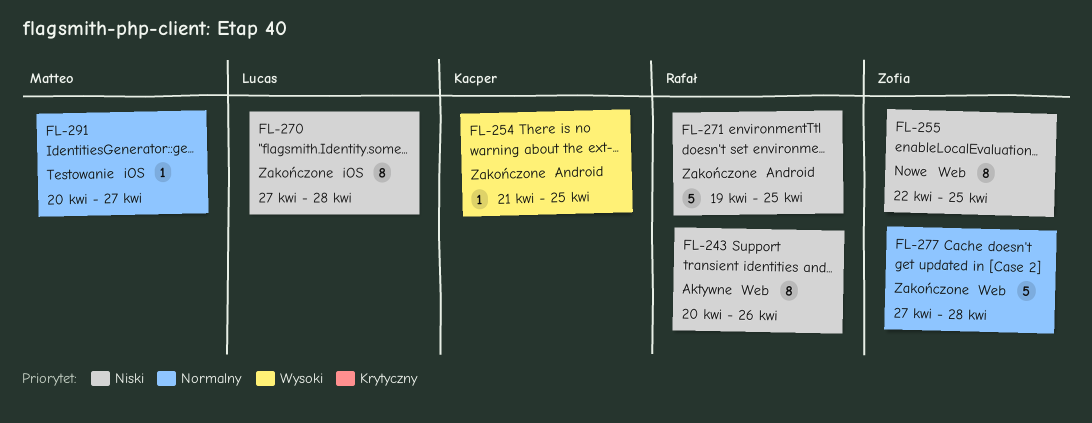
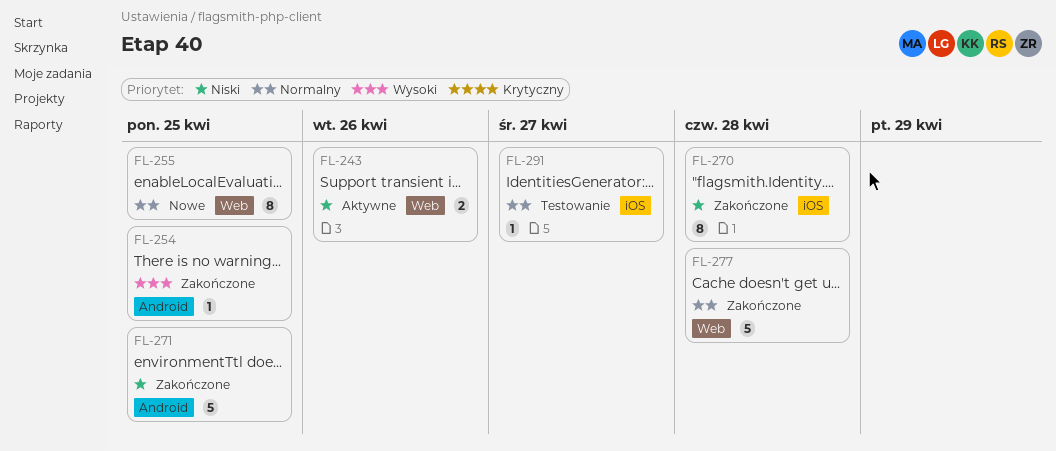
FL-243, estimate: 8 -> 2
FL-255, priority: Niski -> Normalny

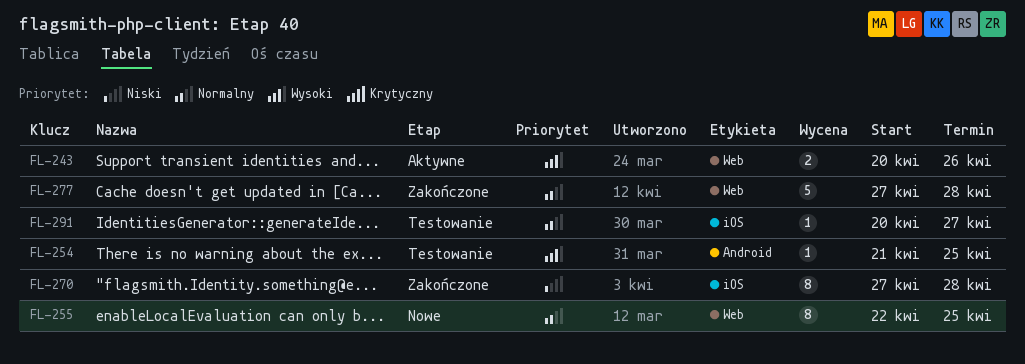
FL-243, priority: Niski -> Wysoki
FL-254, status: Zakończone -> Testowanie
FL-271: present -> none

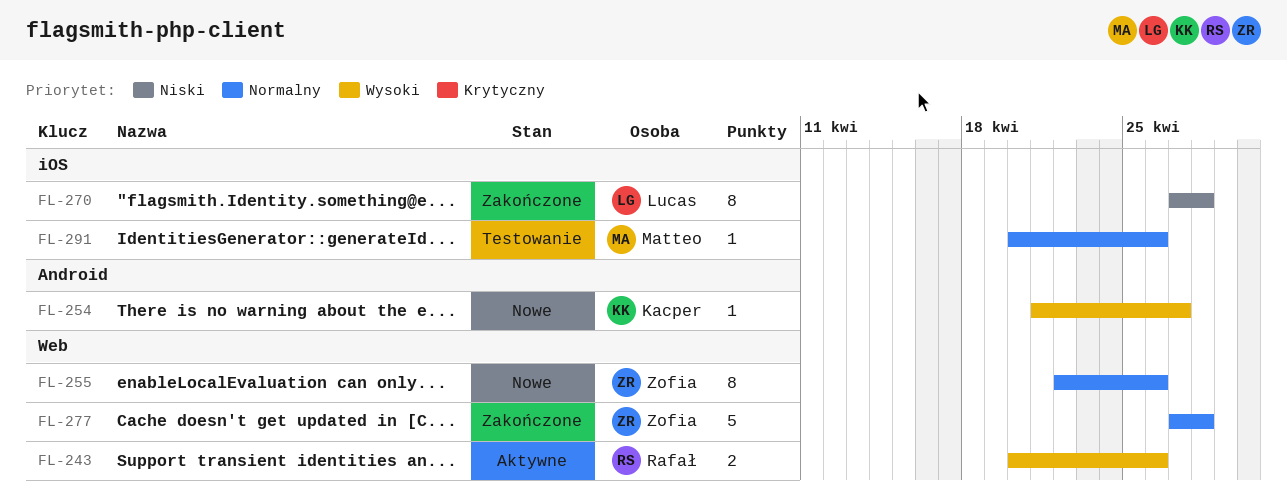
FL-254, status: Testowanie -> Nowe
FL-254, due: Apr 25 -> Apr 27
FL-255, due: Apr 25 -> Apr 26
FL-291, due: Apr 27 -> Apr 26

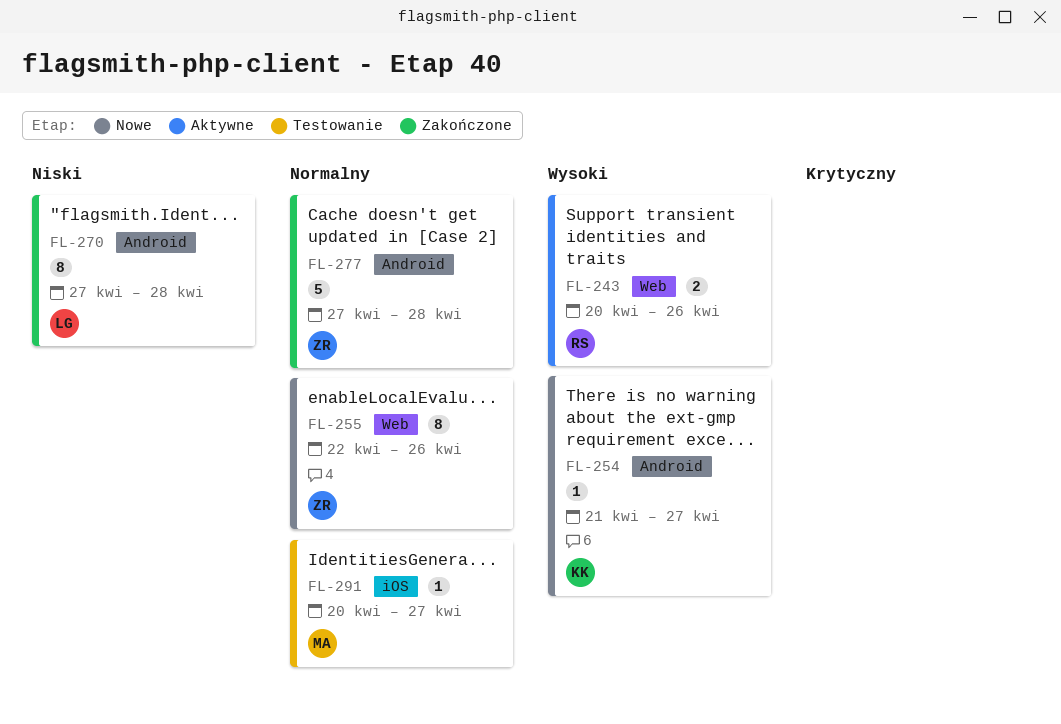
FL-270, label: iOS -> Android
FL-277, label: Web -> Android
FL-291, due: Apr 26 -> Apr 27

